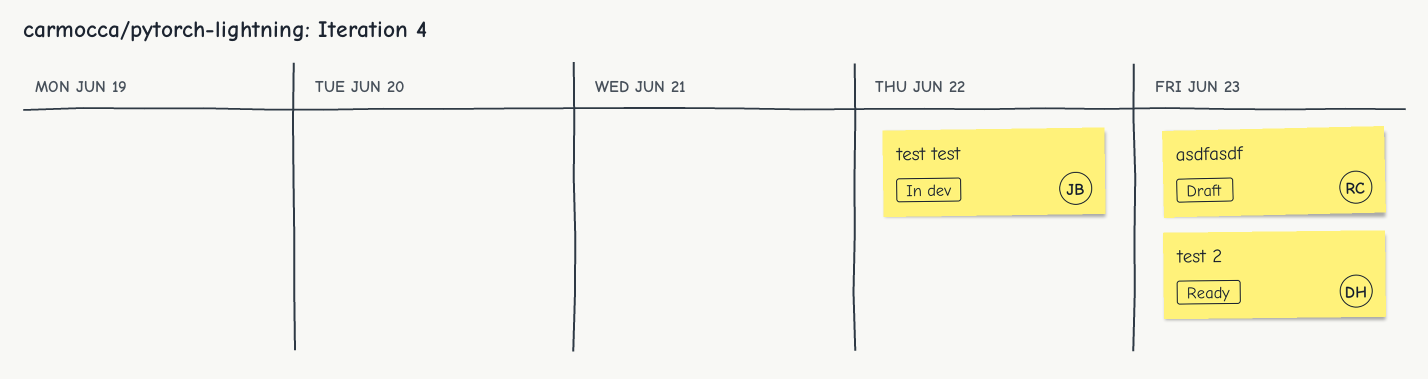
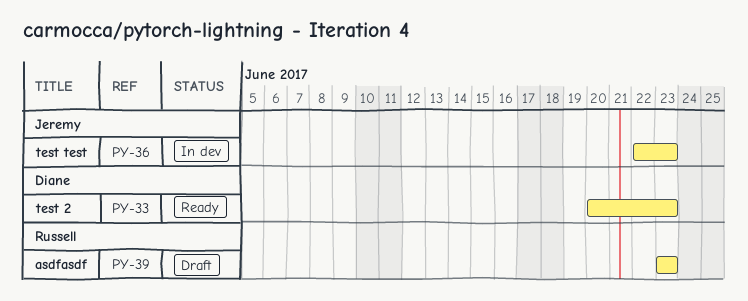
test test, due: Jun 22 -> Jun 23

